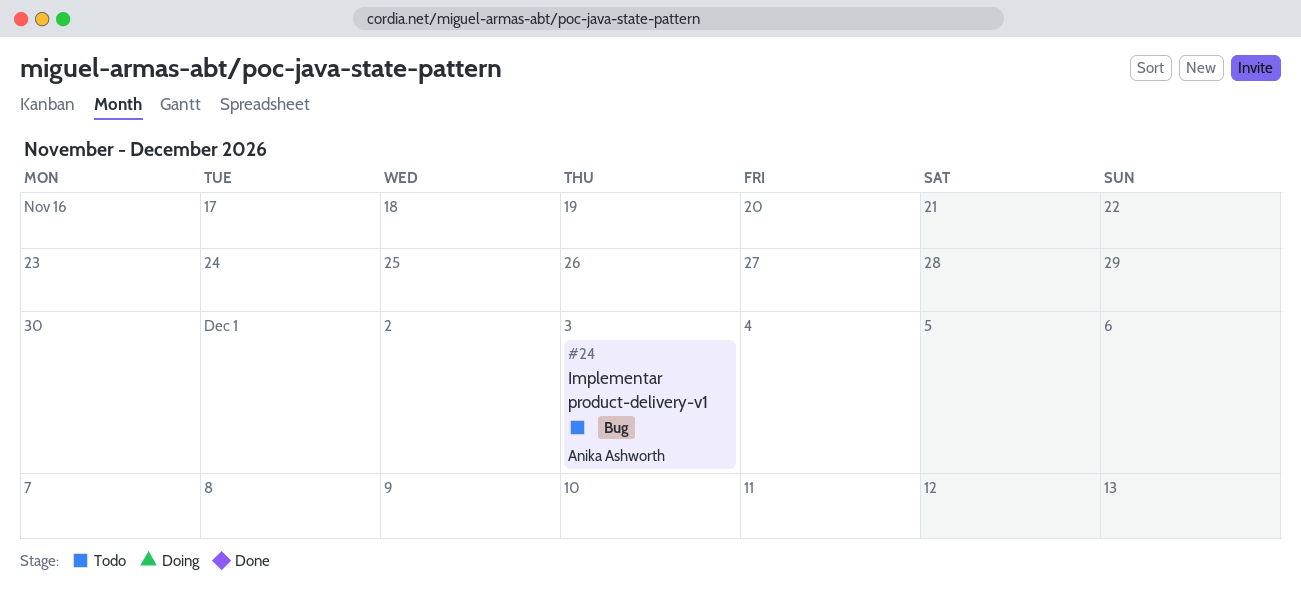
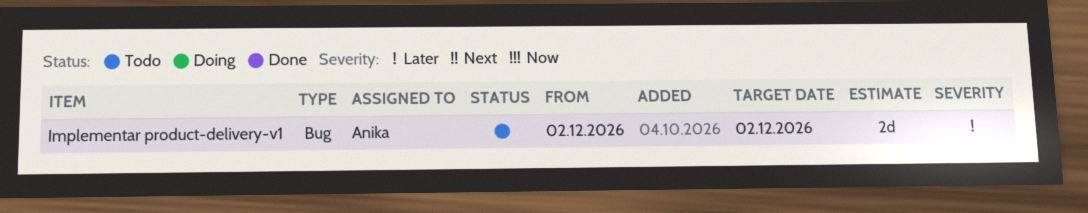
Implementar product-delivery-v1, due: Dec 3 -> Dec 2

